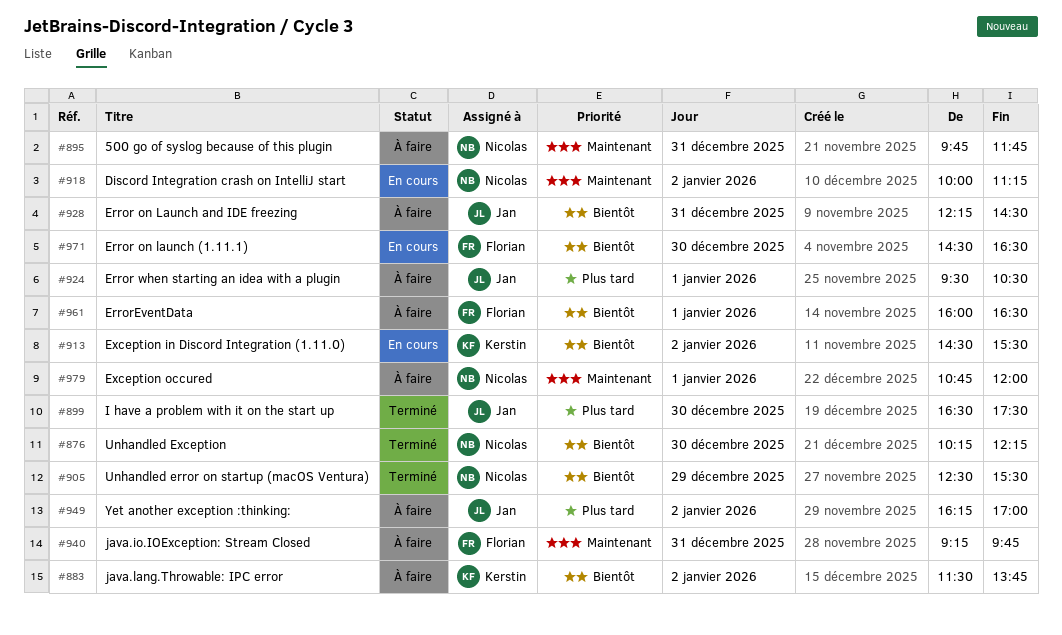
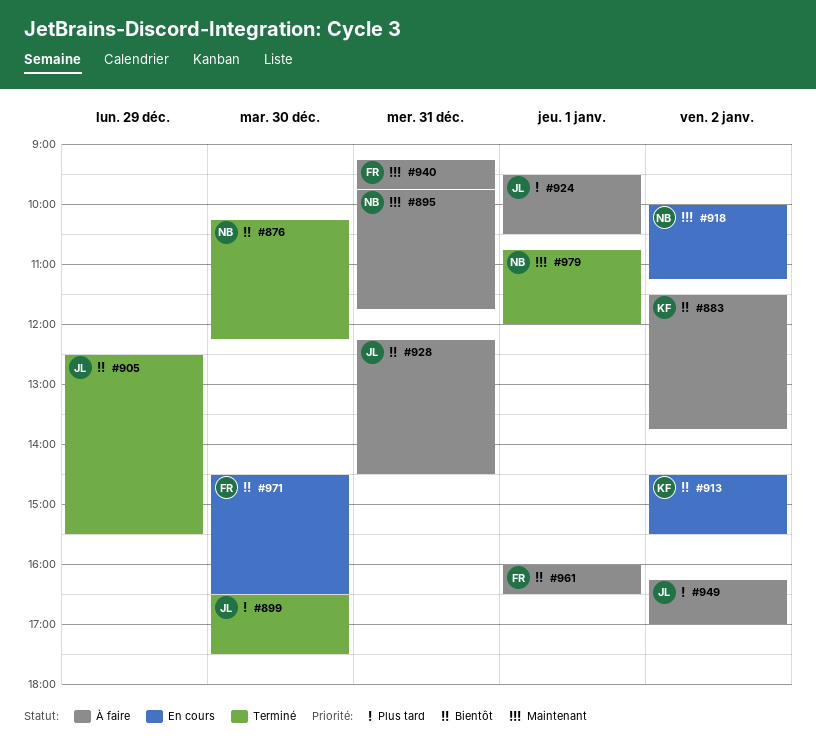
#905, owner: Nicolas -> Jan
#979, status: À faire -> Terminé

